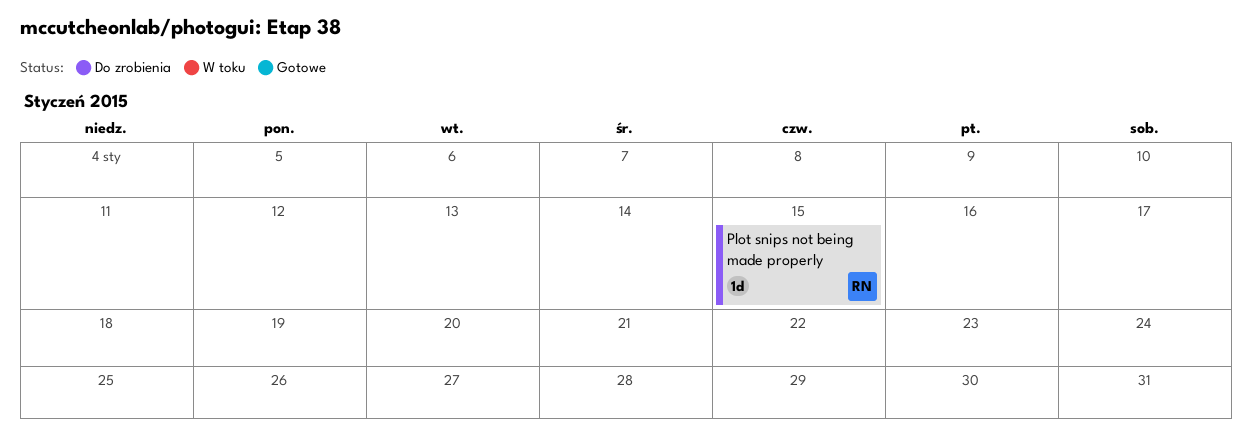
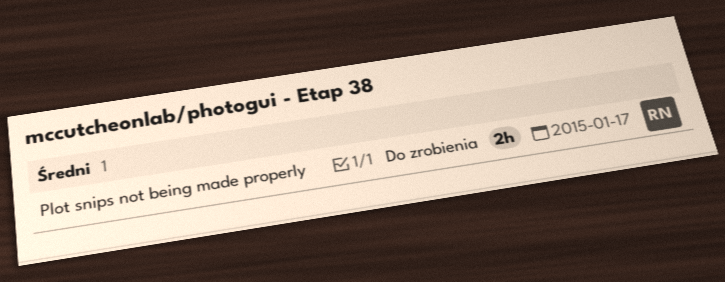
Plot snips not being made properly, estimate: 1d -> 2h
Plot snips not being made properly, due: Jan 15 -> Jan 17

